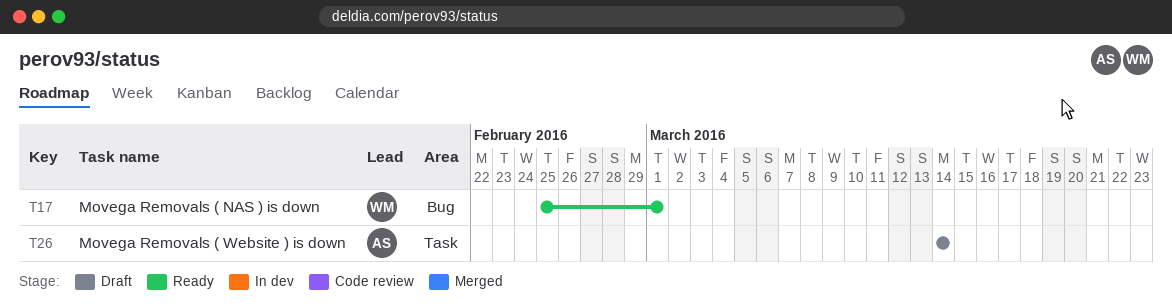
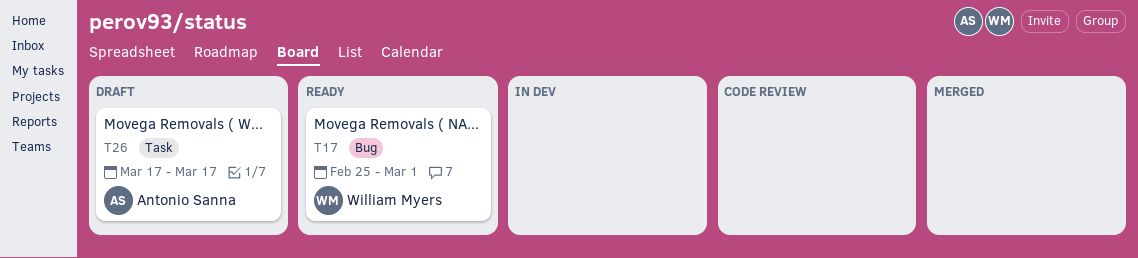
T26, start: Mar 14 -> Mar 17
T26, due: Mar 14 -> Mar 17

